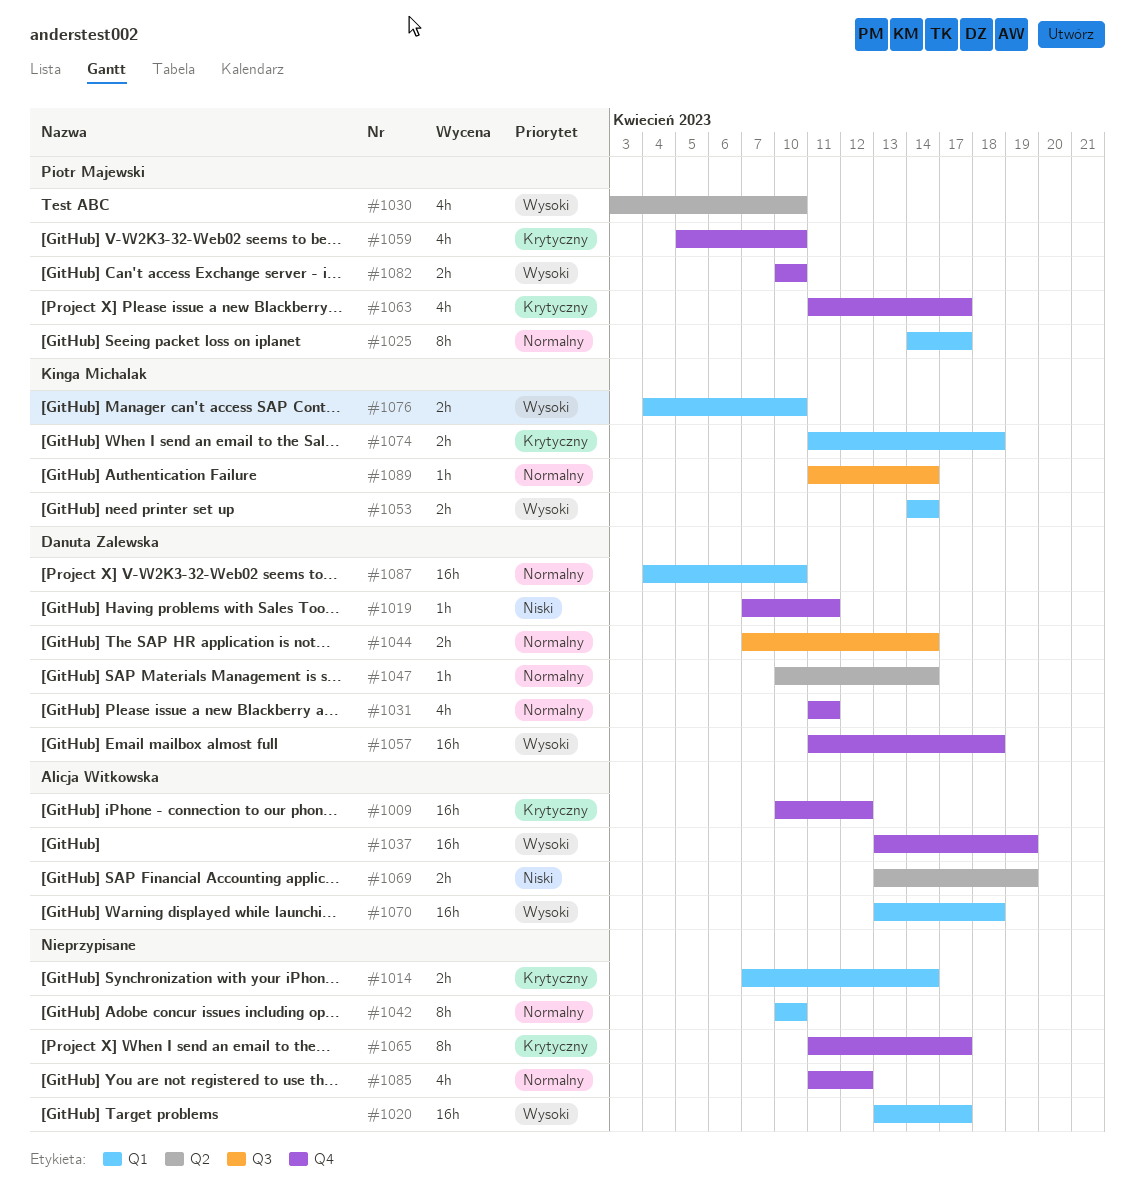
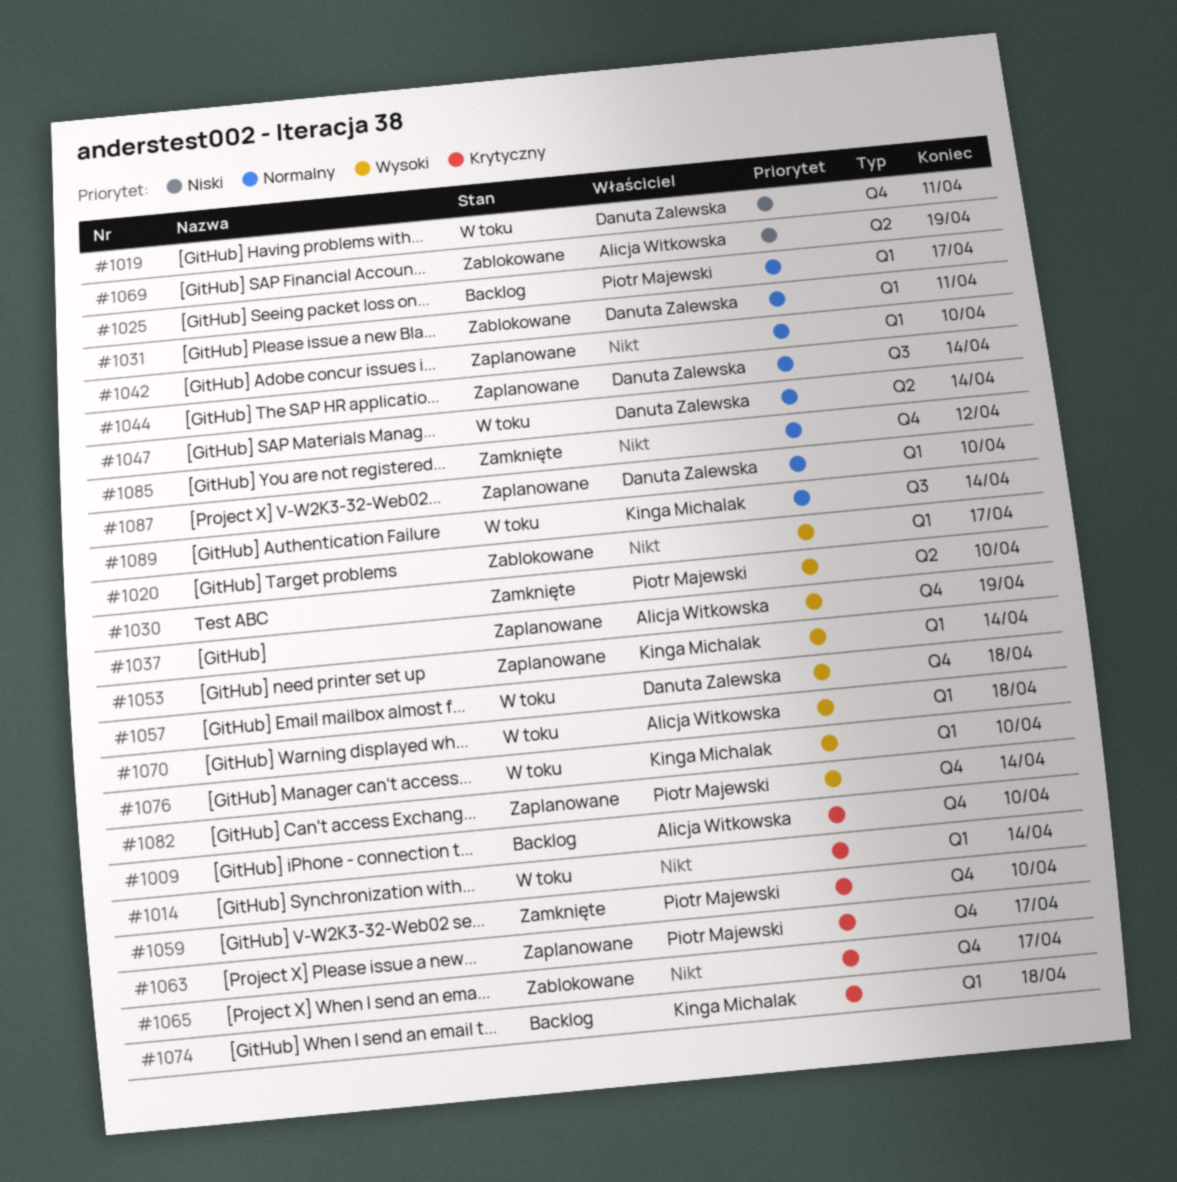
#1009, due: Apr 12 -> Apr 10
#1031, label: Q4 -> Q1
#1082, due: Apr 10 -> Apr 14

